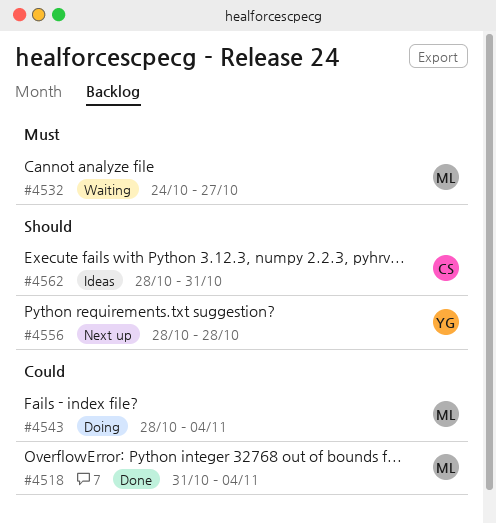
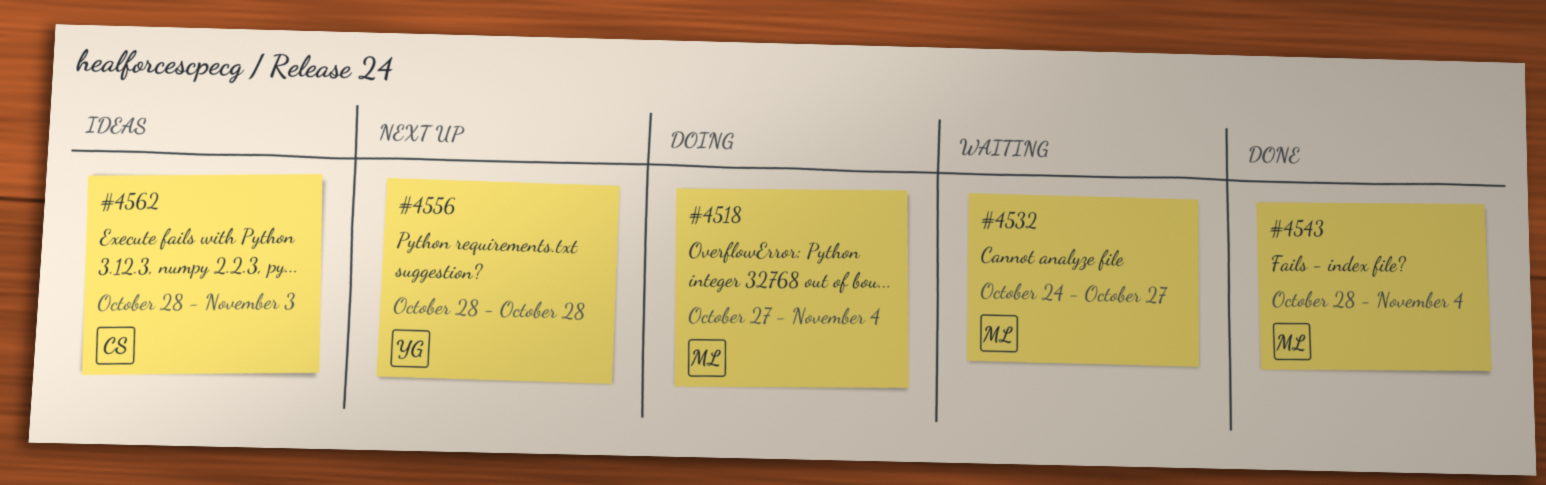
#4518, status: Done -> Doing
#4518, start: Oct 31 -> Oct 27
#4543, status: Doing -> Done
#4562, due: Oct 31 -> Nov 3

